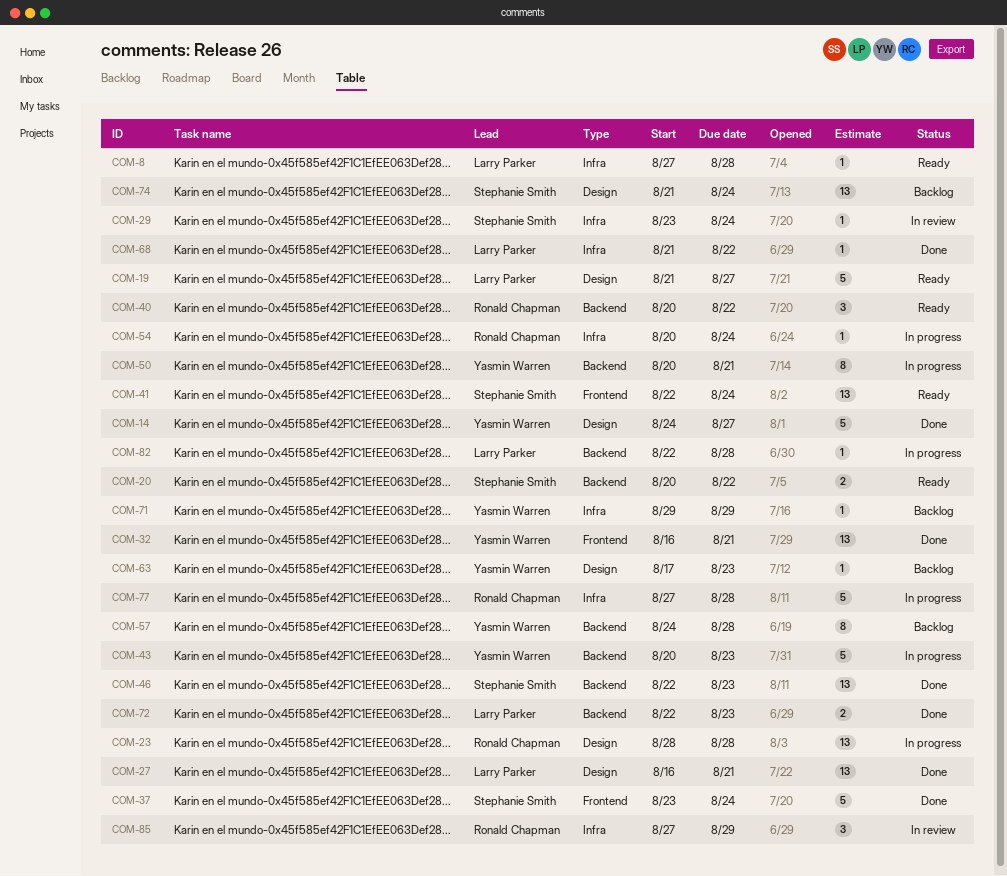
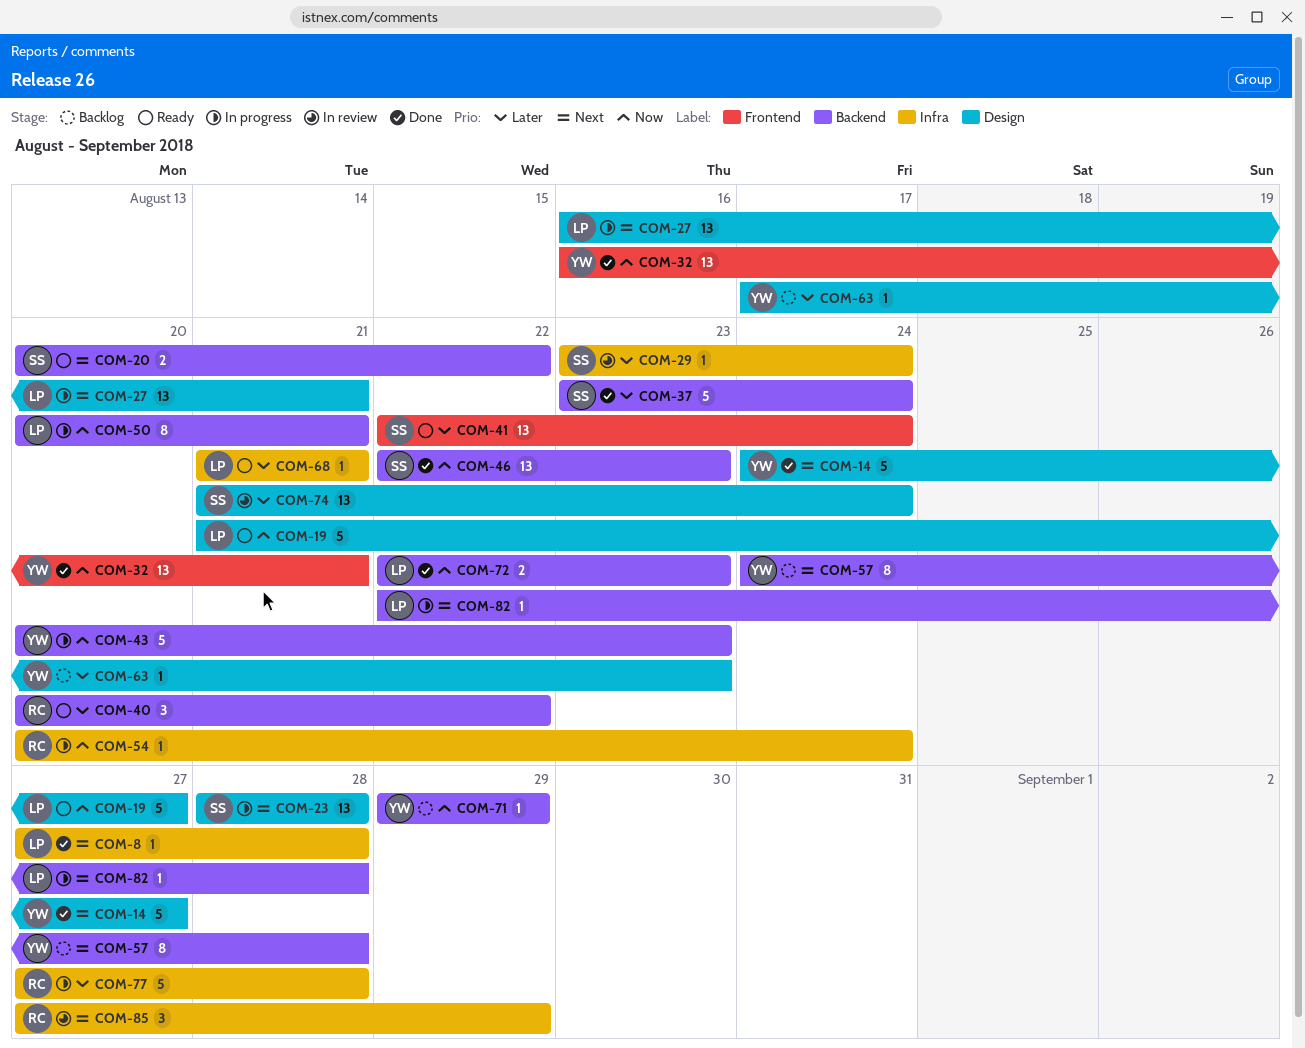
COM-8, status: Ready -> Done
COM-23, owner: Ronald Chapman -> Stephanie Smith
COM-27, status: Done -> In progress
COM-37, label: Frontend -> Backend
COM-50, owner: Yasmin Warren -> Larry Parker
COM-68, status: Done -> Ready
COM-68, due: Aug 22 -> Aug 21
COM-71, label: Infra -> Backend
COM-74, status: Backlog -> In review

